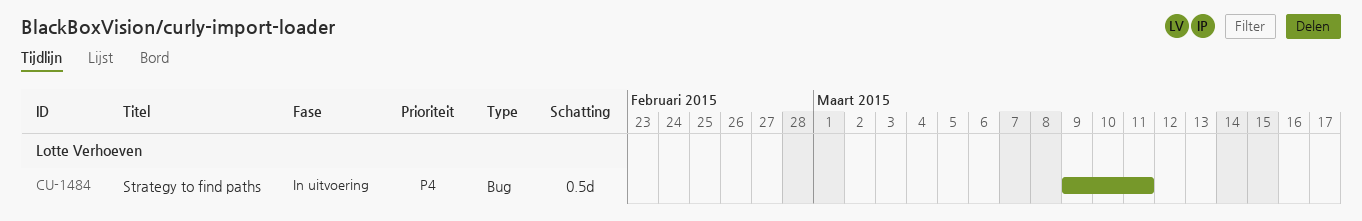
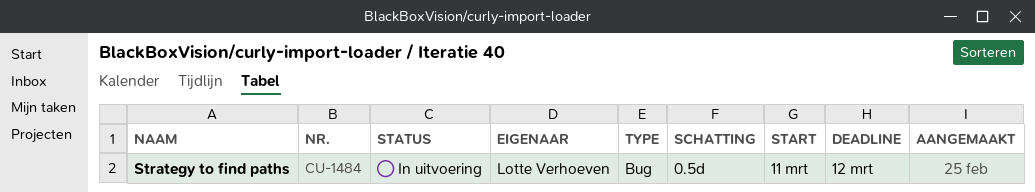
CU-1484, start: Mar 9 -> Mar 11
CU-1484, due: Mar 11 -> Mar 12

